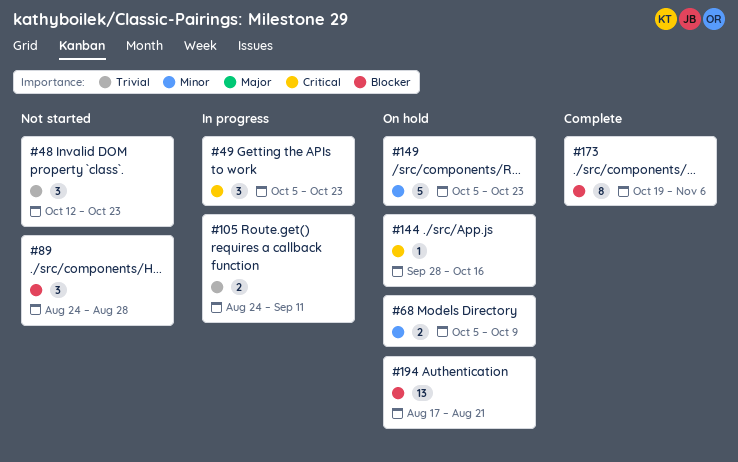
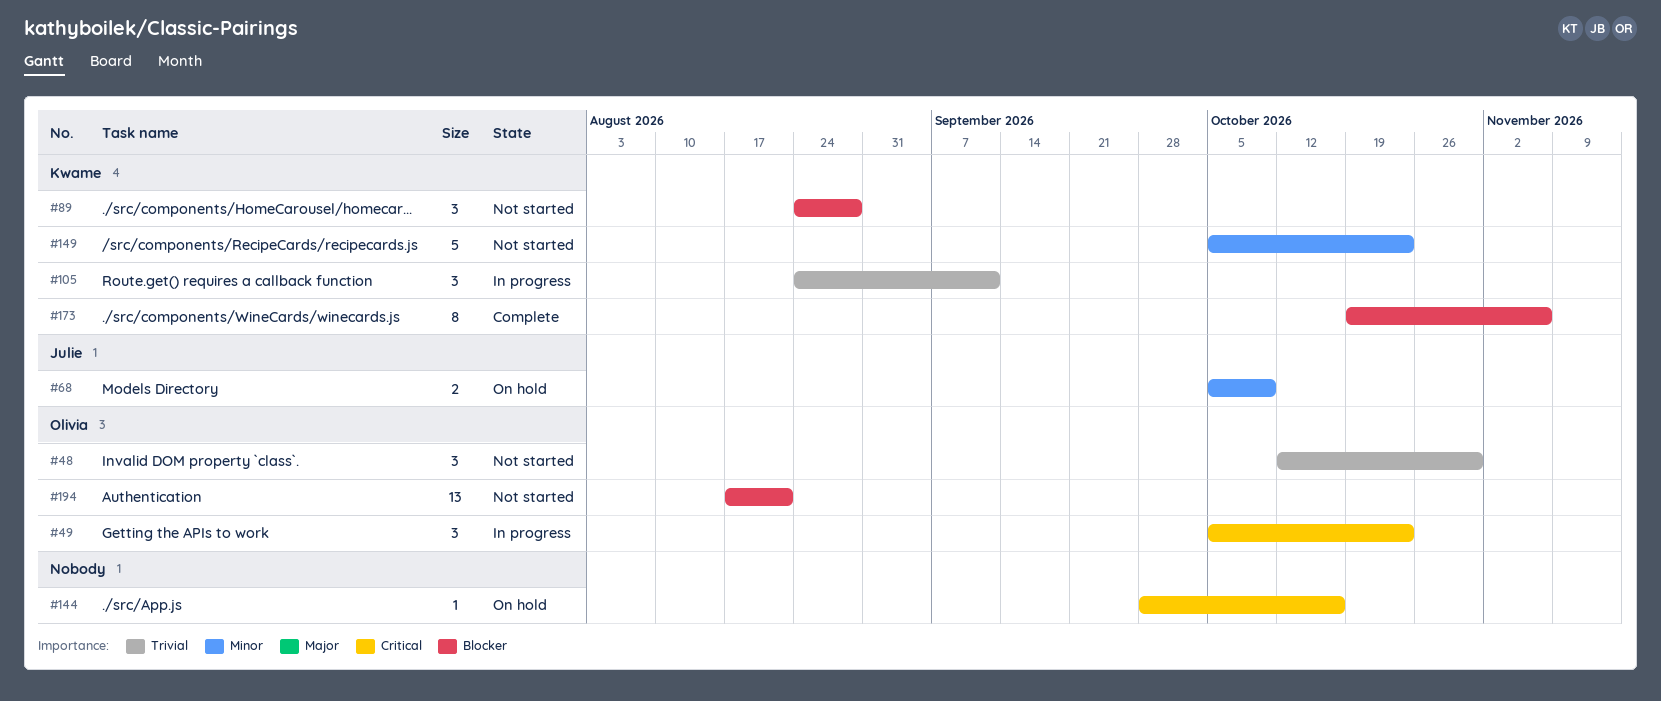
#48, due: Oct 23 -> Oct 30
#105, estimate: 2 -> 3
#149, status: On hold -> Not started
#194, status: On hold -> Not started

